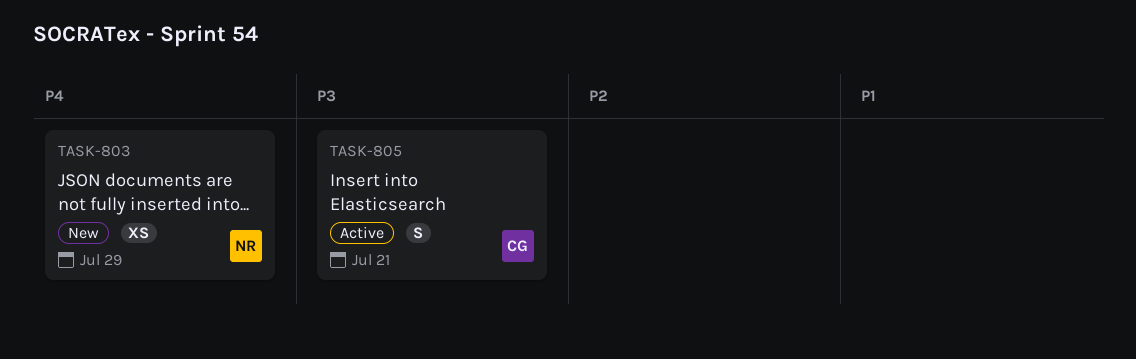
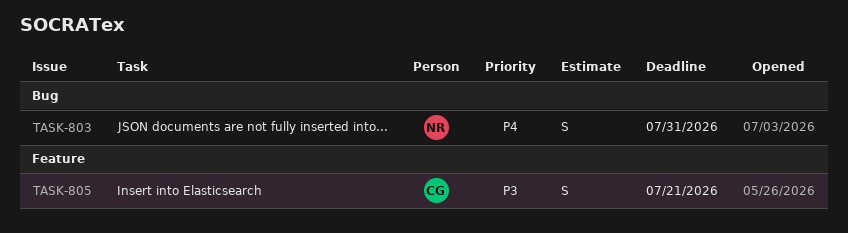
TASK-803, estimate: XS -> S
TASK-803, due: Jul 29 -> Jul 31

